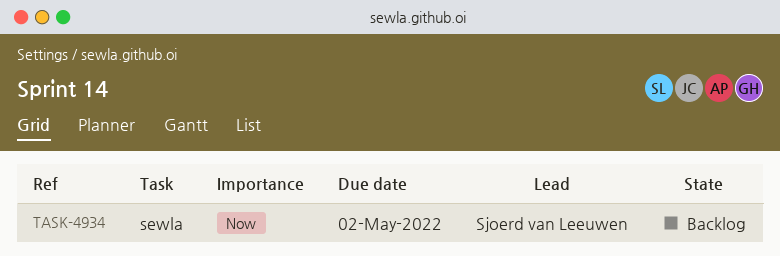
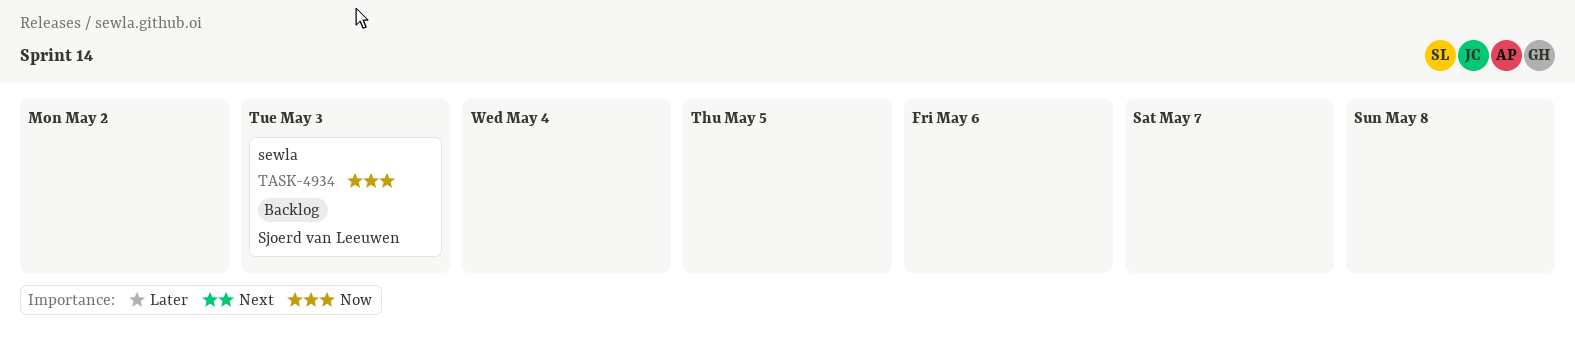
TASK-4934, due: May 2 -> May 3

